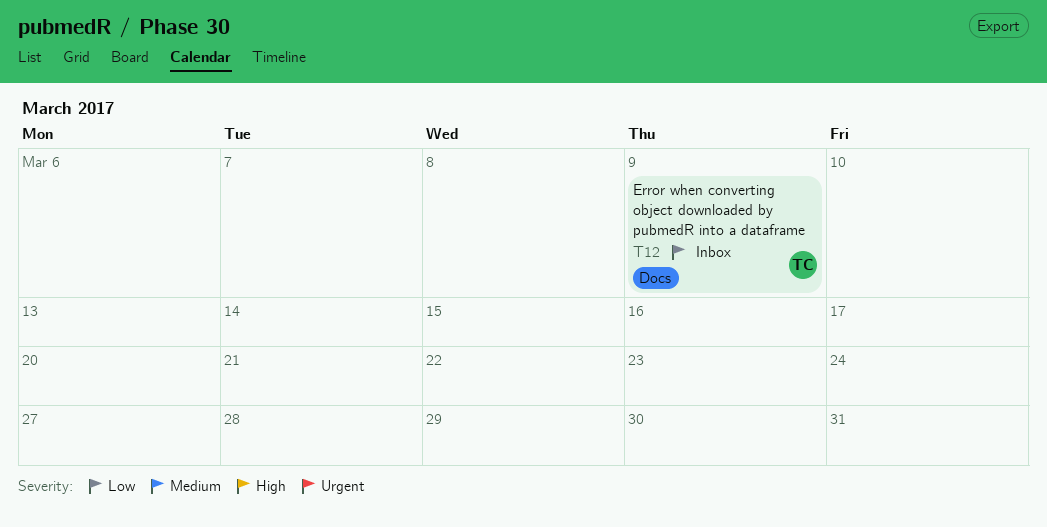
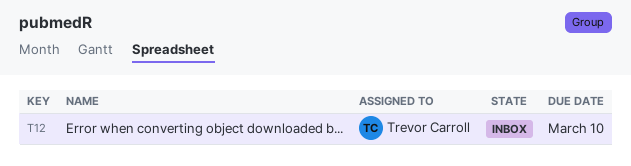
T12, due: Mar 9 -> Mar 10

